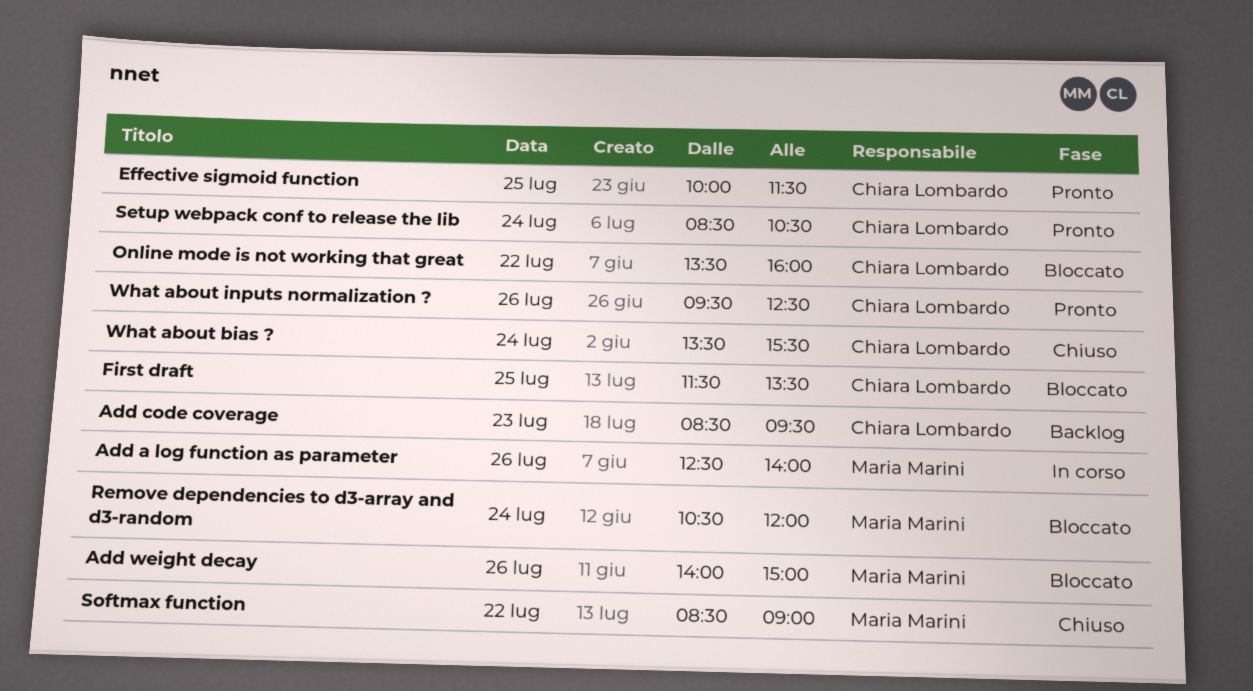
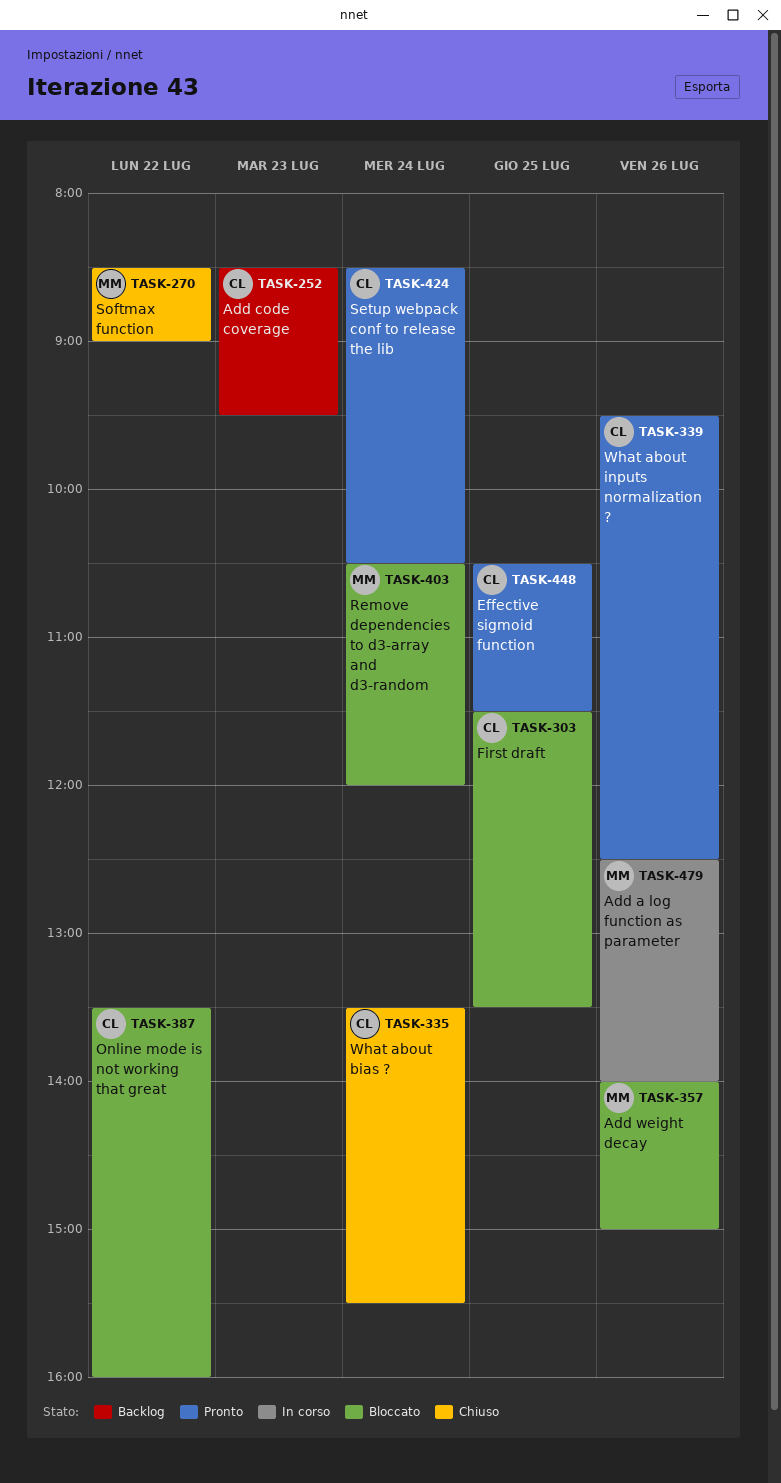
Effective sigmoid function, begins: 10:00 -> 10:30

